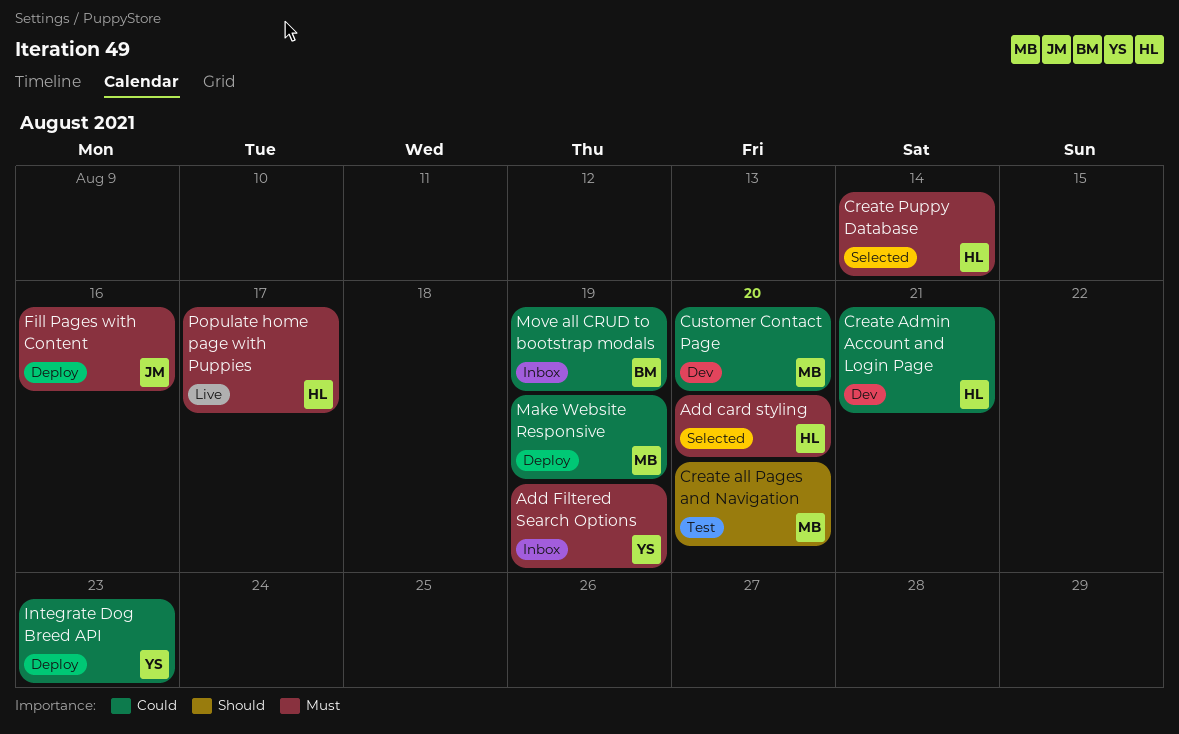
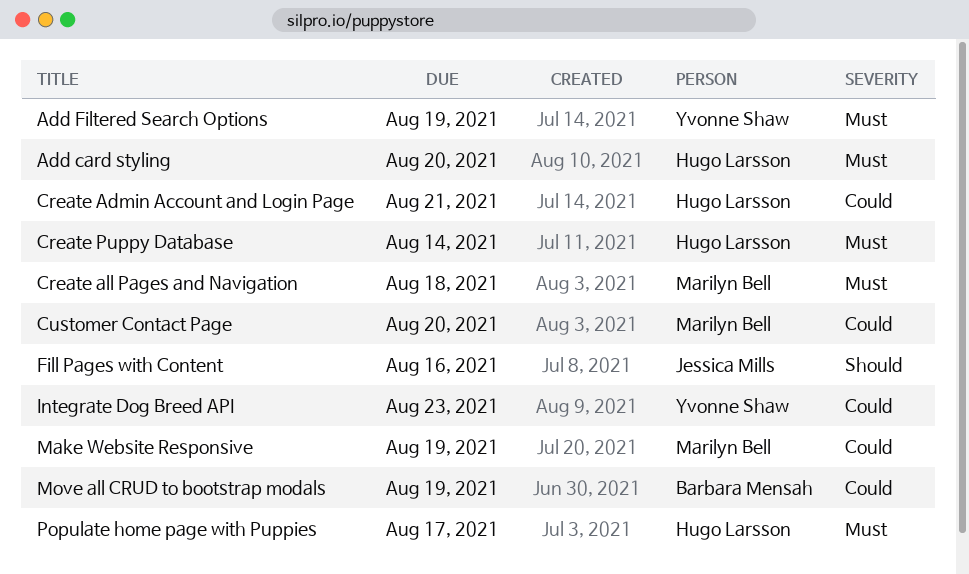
Create all Pages and Navigation, priority: Should -> Must
Create all Pages and Navigation, due: Aug 20 -> Aug 18
Fill Pages with Content, priority: Must -> Should

